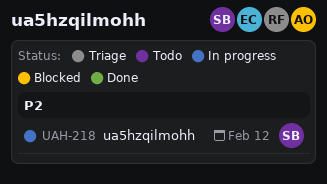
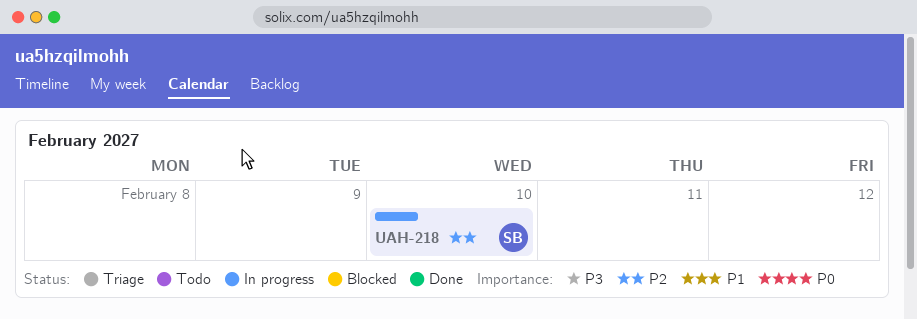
UAH-218, due: Feb 12 -> Feb 10

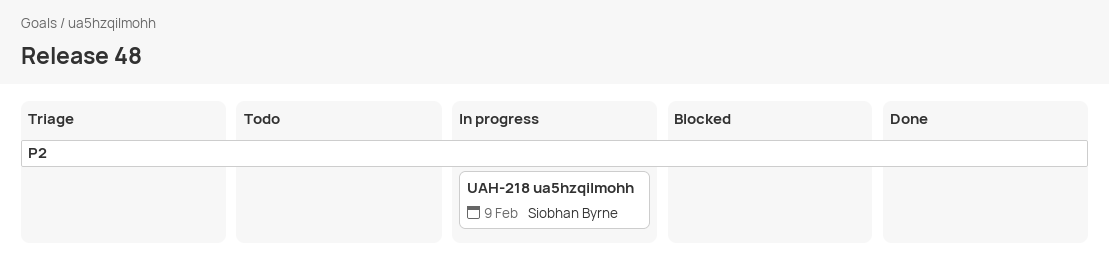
UAH-218, due: Feb 10 -> Feb 9

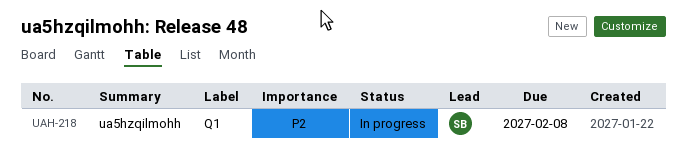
UAH-218, due: Feb 9 -> Feb 8

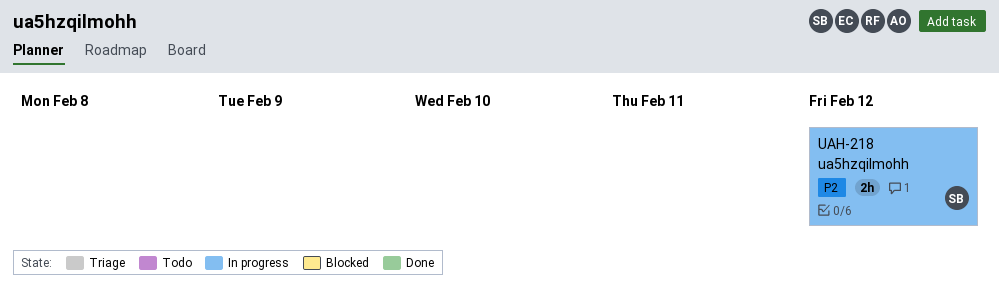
UAH-218, due: Feb 8 -> Feb 12

